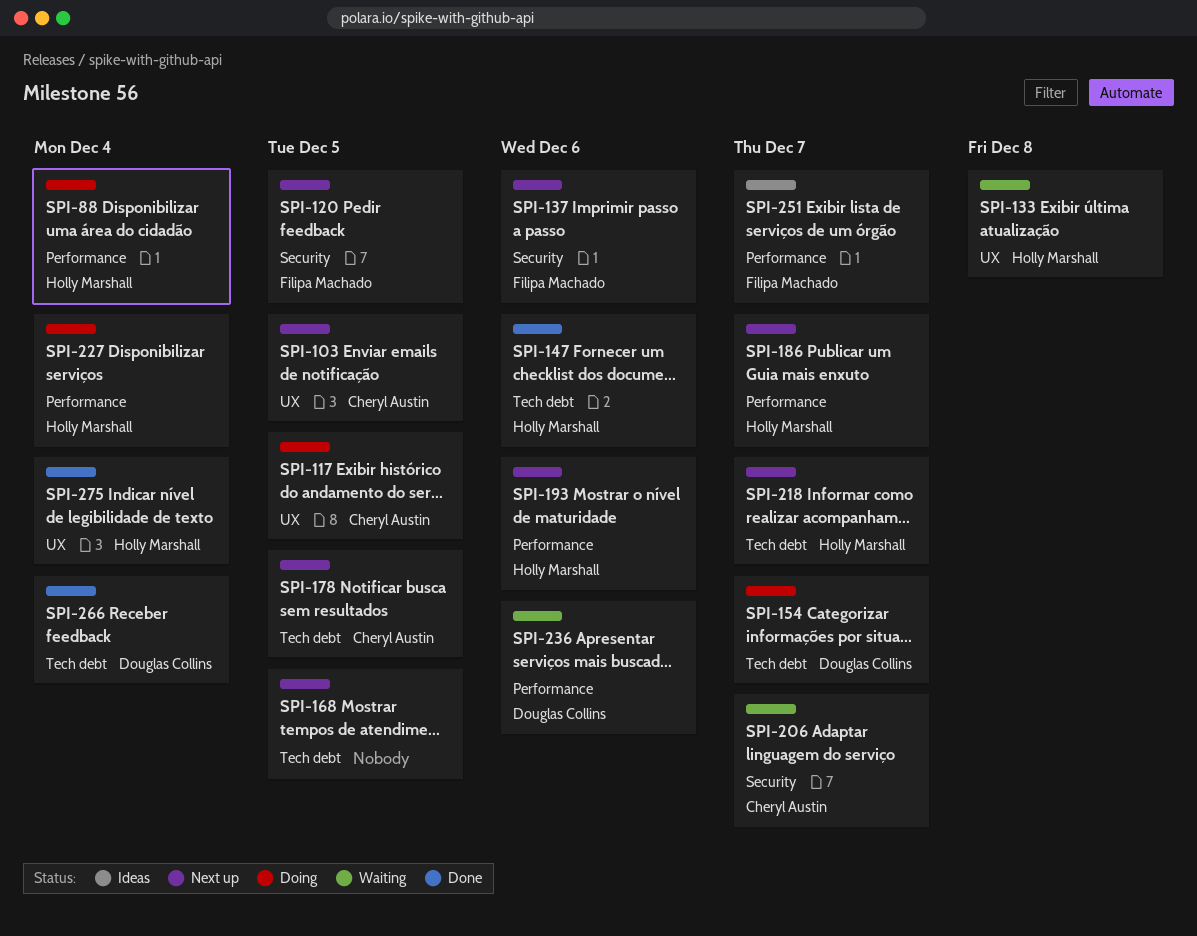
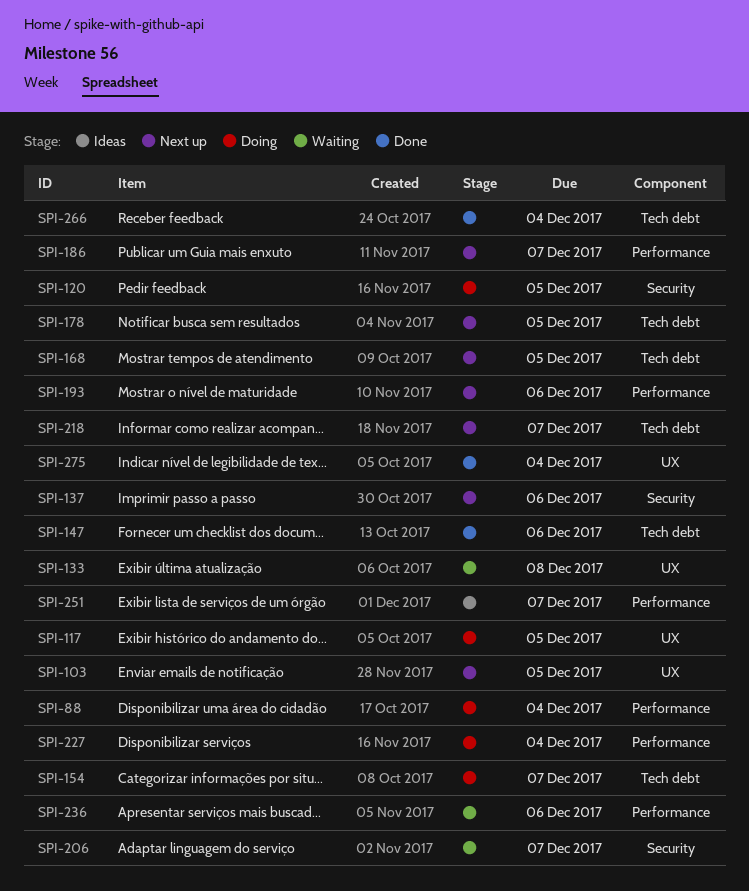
SPI-120, status: Next up -> Doing

